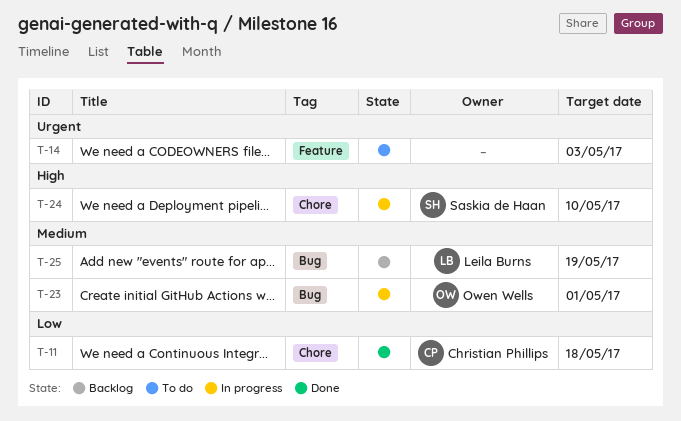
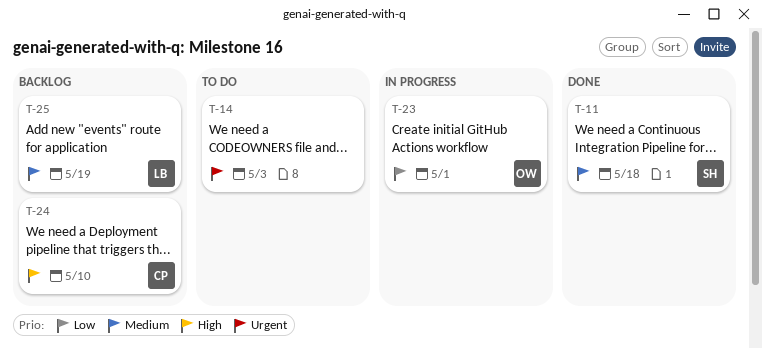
T-11, owner: Christian Phillips -> Saskia de Haan
T-11, priority: Low -> Medium
T-23, priority: Medium -> Low
T-24, status: In progress -> Backlog
T-24, owner: Saskia de Haan -> Christian Phillips

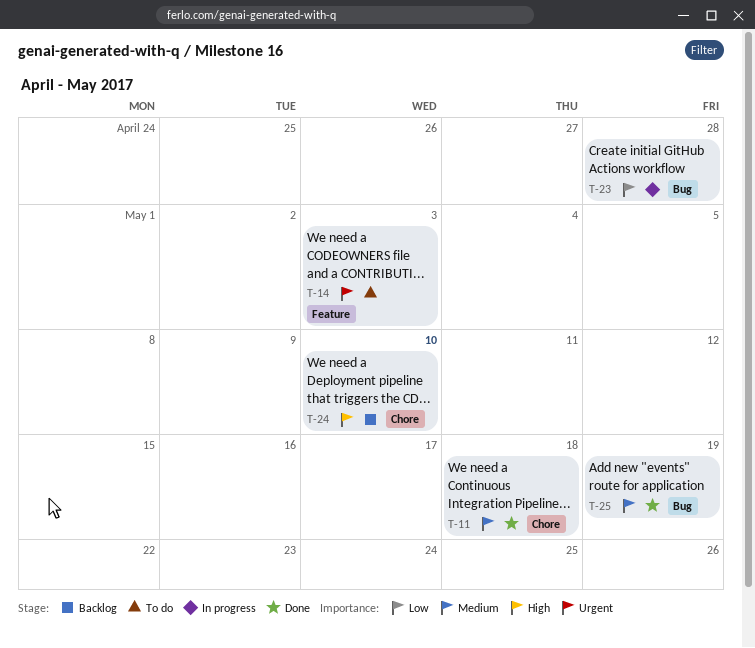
T-23, due: May 1 -> Apr 28
T-25, status: Backlog -> Done

